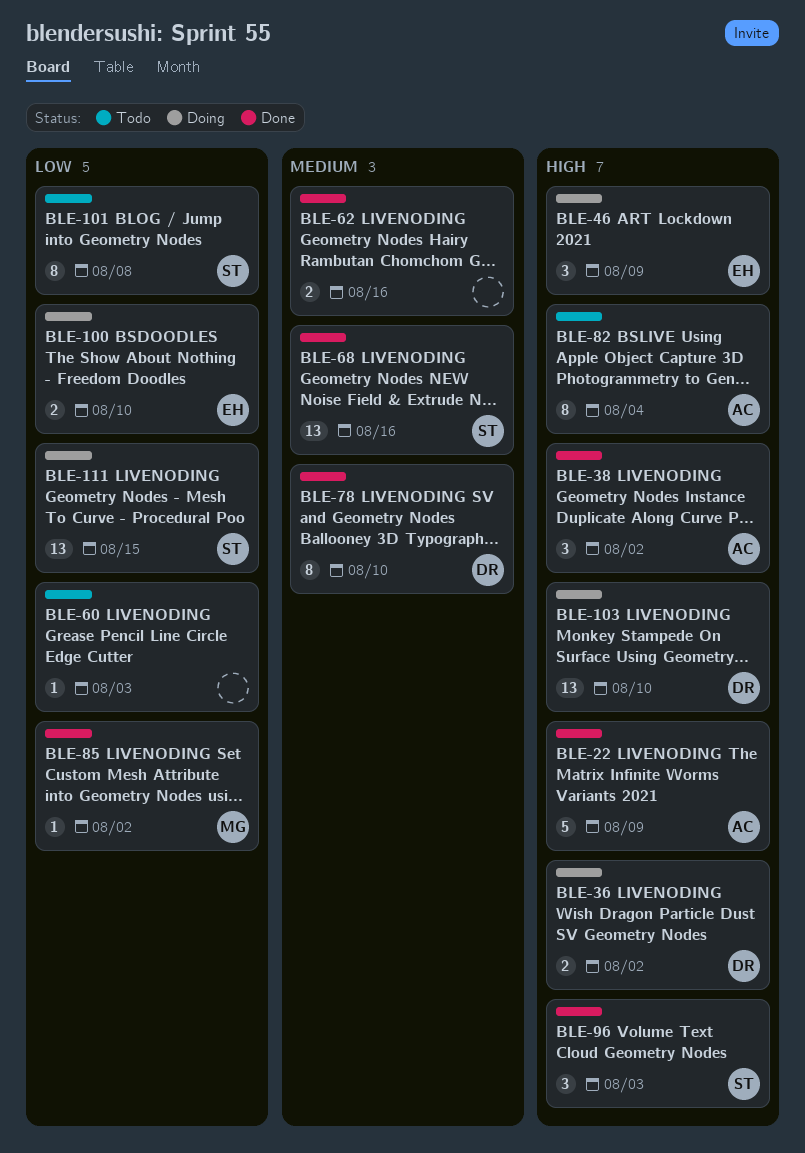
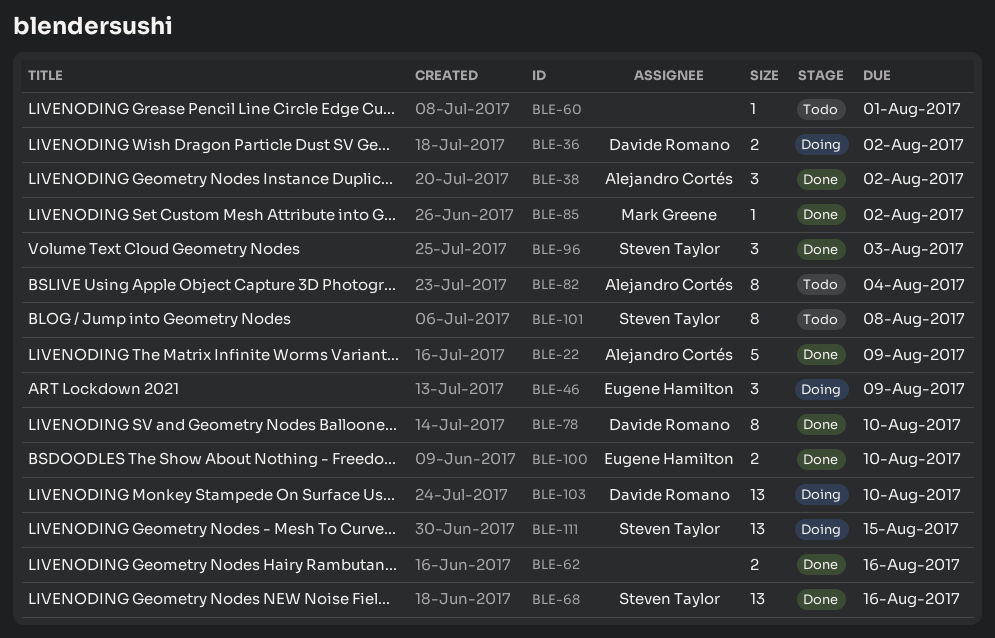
BLE-60, due: Aug 3 -> Aug 1
BLE-100, status: Doing -> Done

